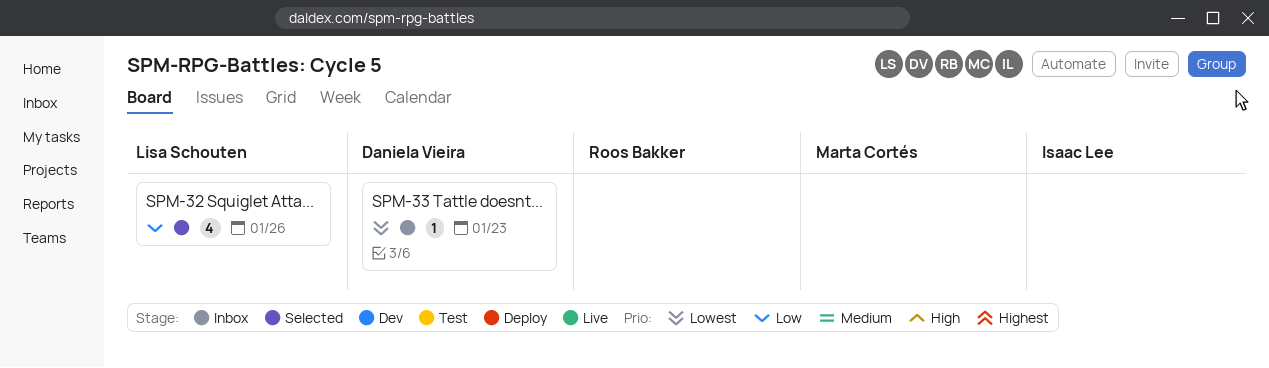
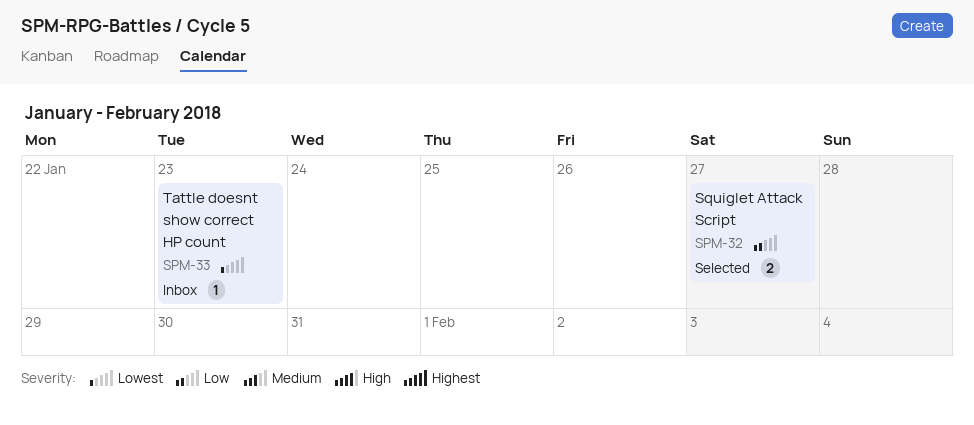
SPM-32, estimate: 4 -> 2
SPM-32, due: Jan 26 -> Jan 27

